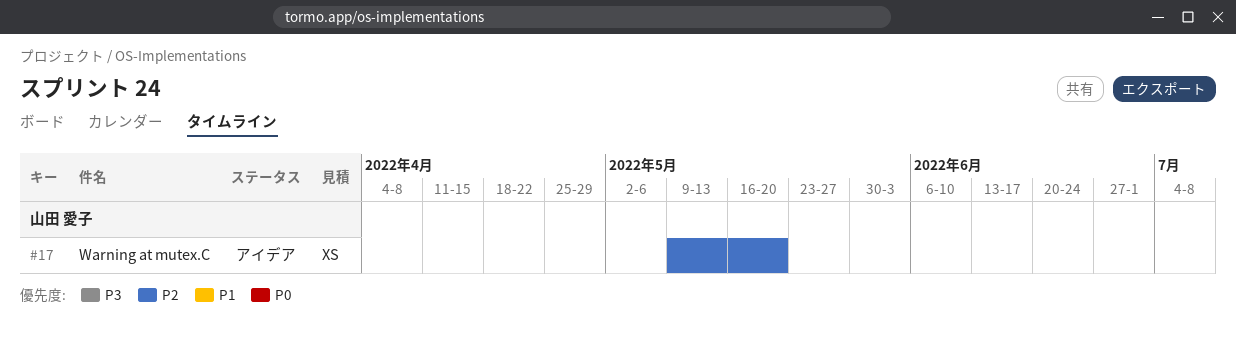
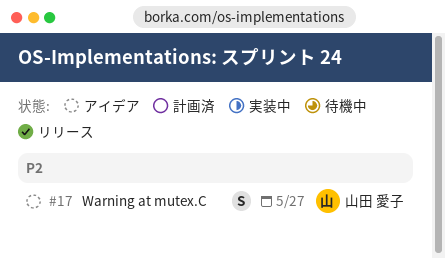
#17, estimate: XS -> S
#17, due: May 20 -> May 27

